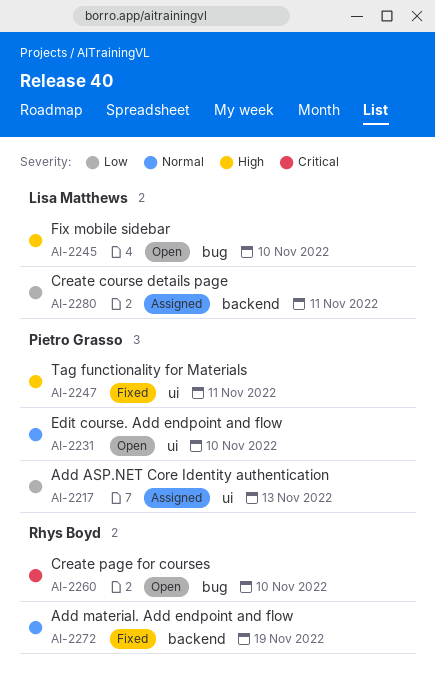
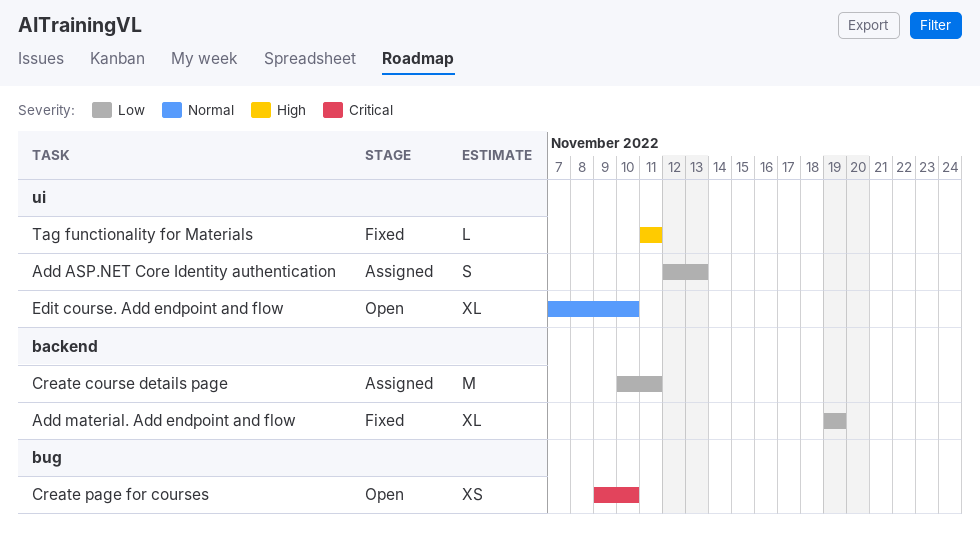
Add material. Add endpoint and flow, priority: Normal -> Low
Fix mobile sidebar: present -> none

